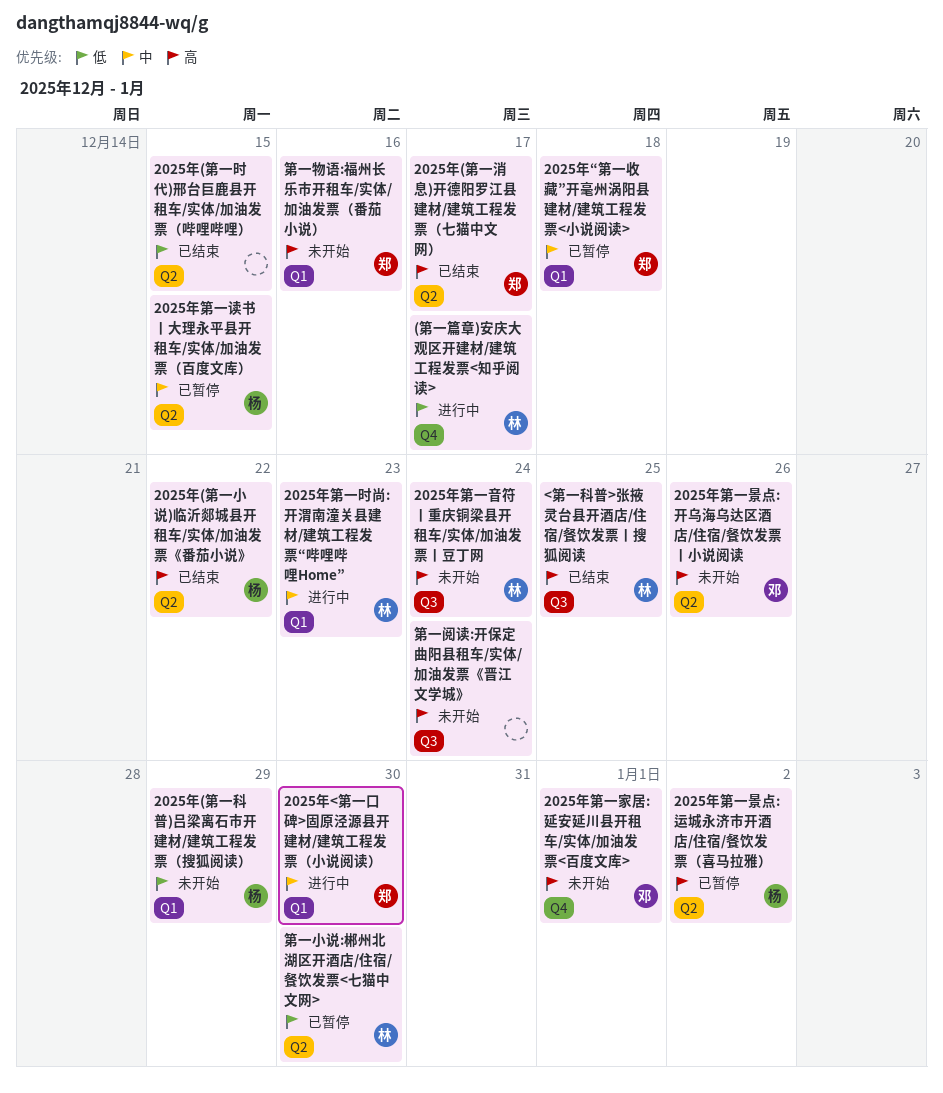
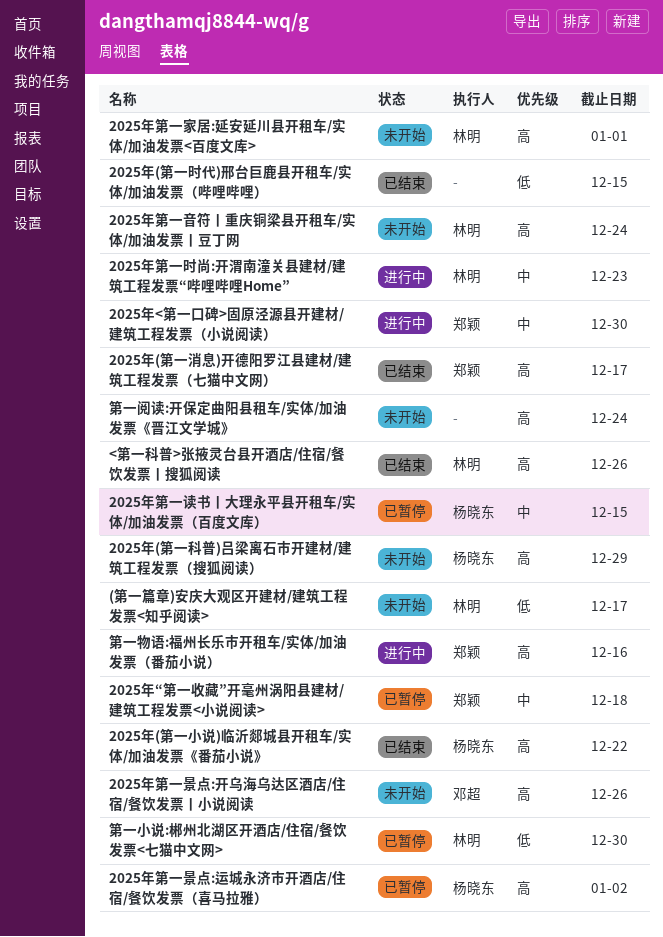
(第一篇章)安庆大观区开建材/建筑工程发票<知乎阅读>, status: 进行中 -> 未开始
2025年(第一科普)吕梁离石市开建材/建筑工程发票（搜狐阅读）, priority: 低 -> 高
2025年第一家居:延安延川县开租车/实体/加油发票<百度文库>, owner: 邓超 -> 林明
<第一科普>张掖灵台县开酒店/住宿/餐饮发票丨搜狐阅读, due: Dec 25 -> Dec 26
第一物语:福州长乐市开租车/实体/加油发票（番茄小说）, status: 未开始 -> 进行中

